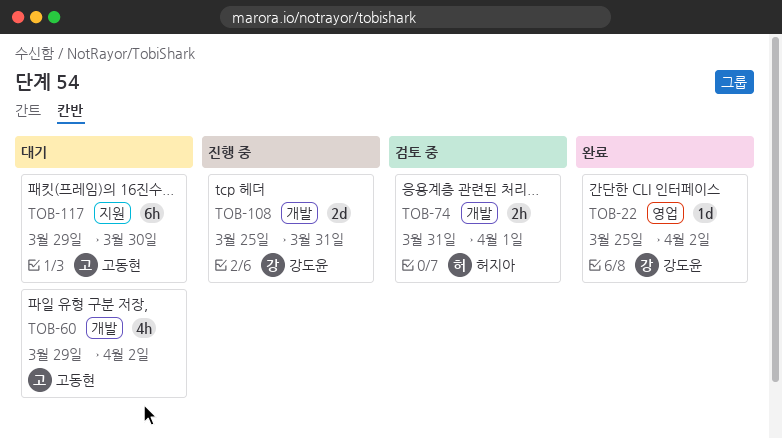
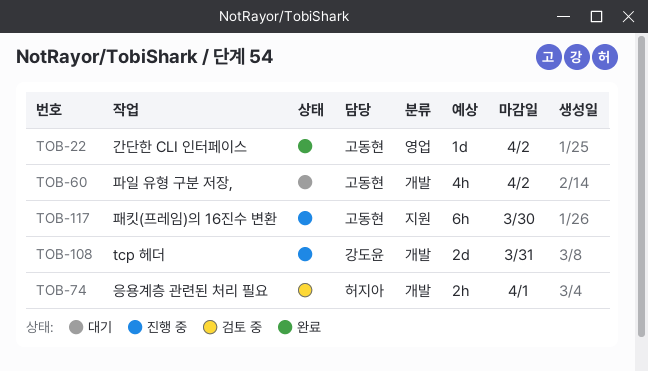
TOB-22, owner: 강도윤 -> 고동현
TOB-117, status: 대기 -> 진행 중

